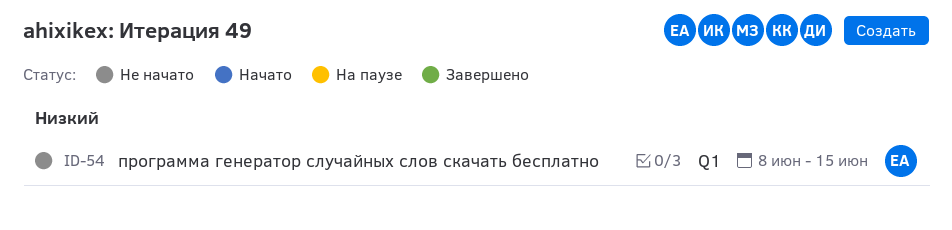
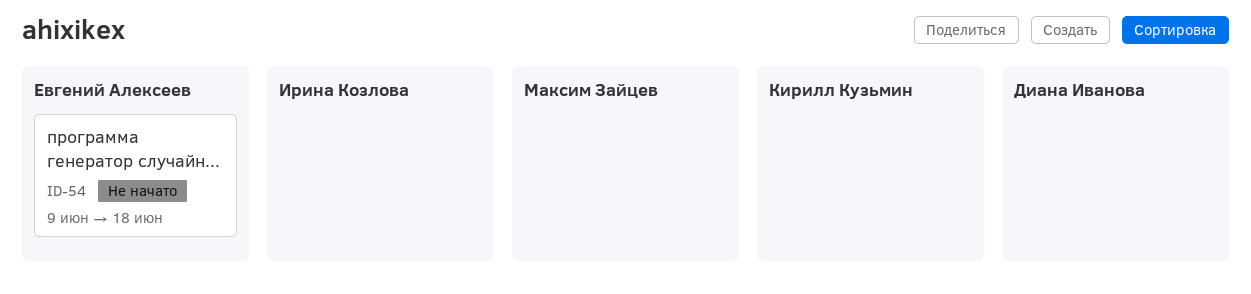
ID-54, start: Jun 8 -> Jun 9
ID-54, due: Jun 15 -> Jun 18

